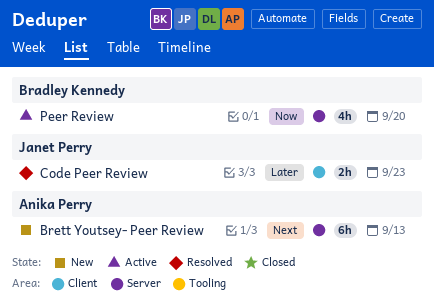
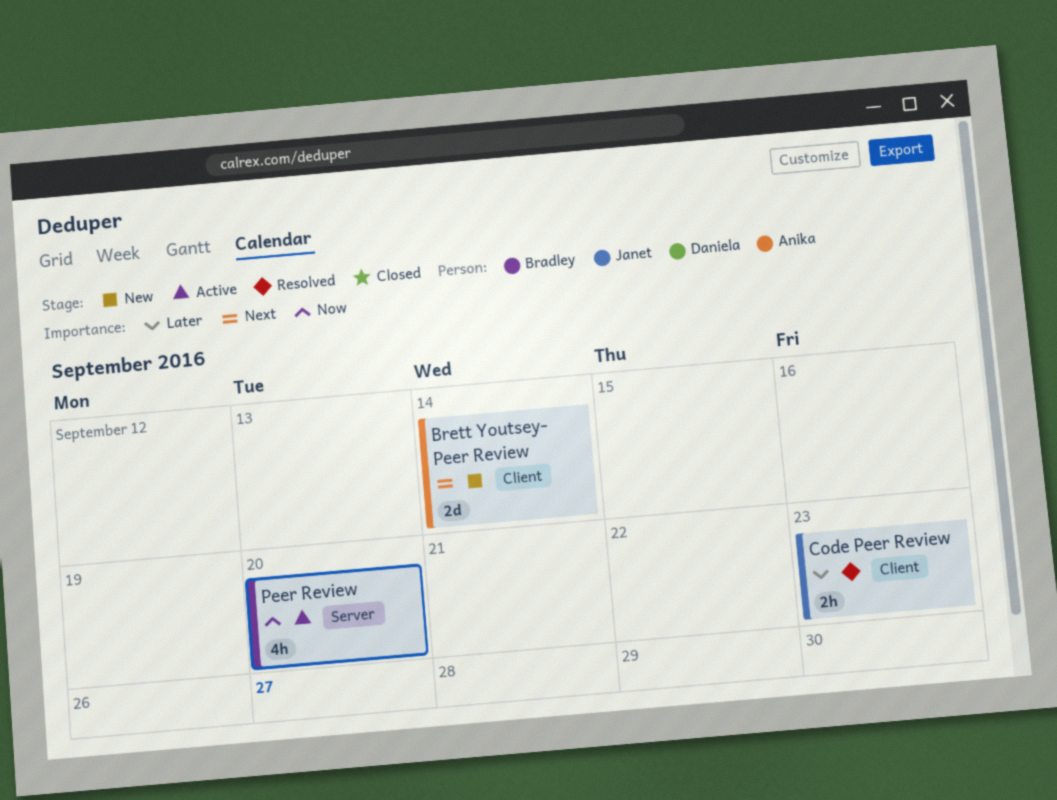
Brett Youtsey- Peer Review, label: Server -> Client
Brett Youtsey- Peer Review, estimate: 6h -> 2d
Brett Youtsey- Peer Review, due: Sep 13 -> Sep 14

